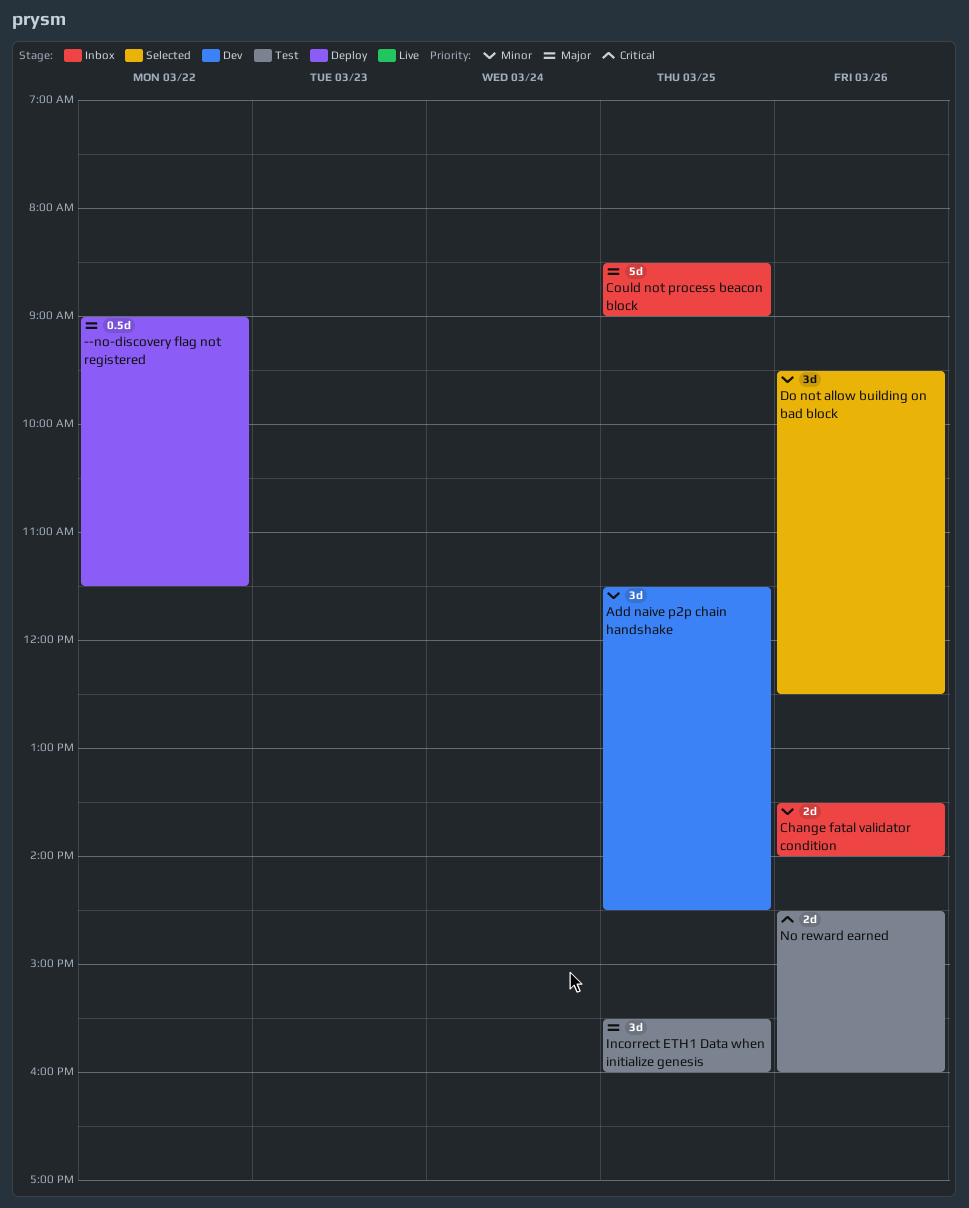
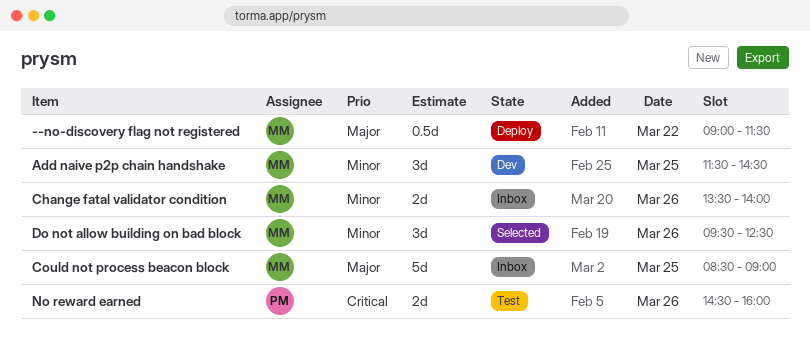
Incorrect ETH1 Data when initialize genesis: present -> none

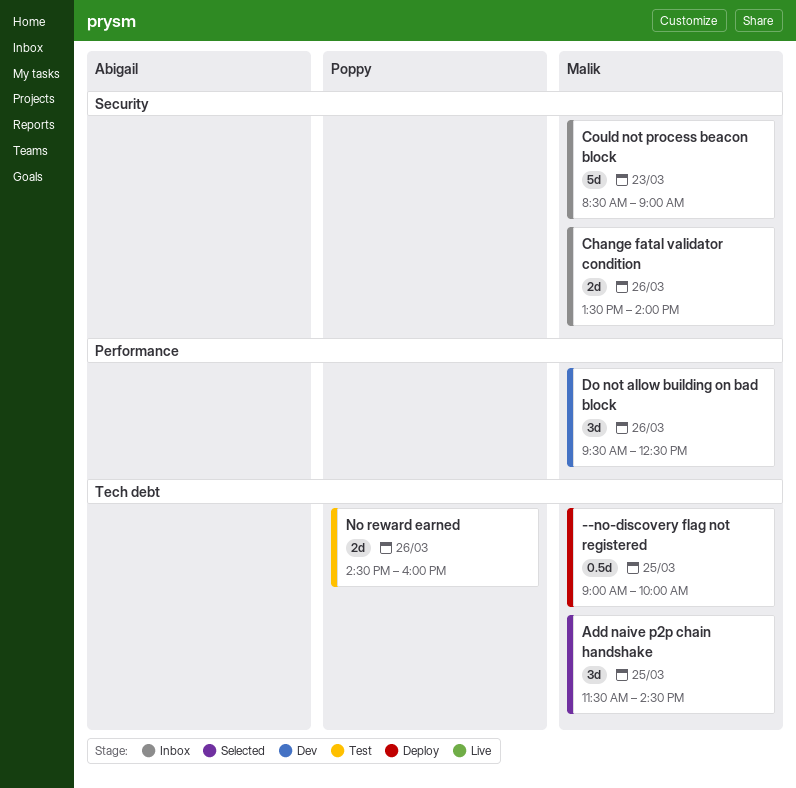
--no-discovery flag not registered, day: Mar 22 -> Mar 25
--no-discovery flag not registered, ends: 11:30 -> 10:00
Add naive p2p chain handshake, status: Dev -> Selected
Could not process beacon block, day: Mar 25 -> Mar 23
Do not allow building on bad block, status: Selected -> Dev

